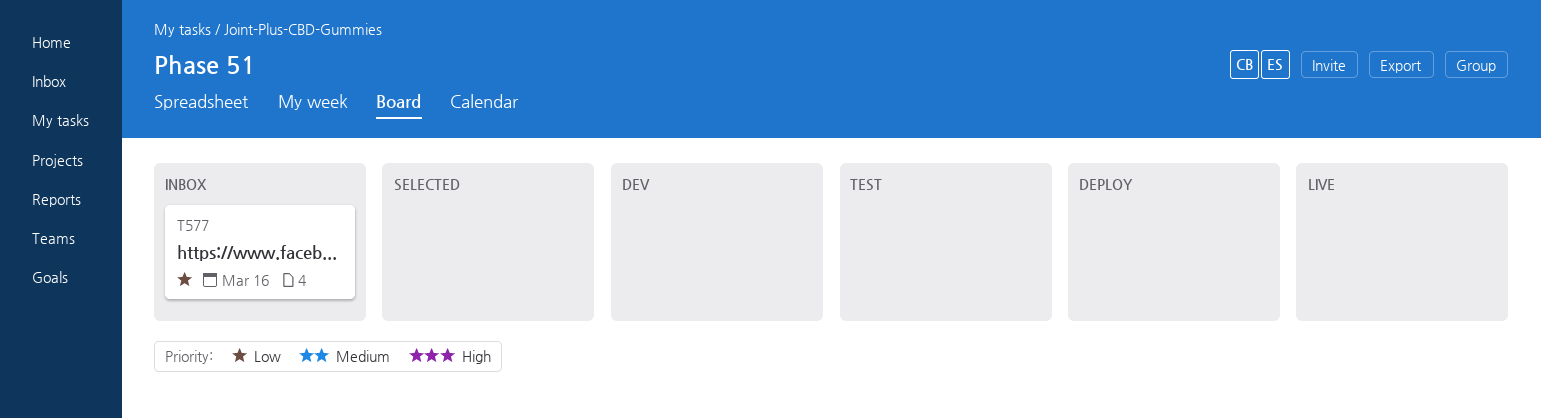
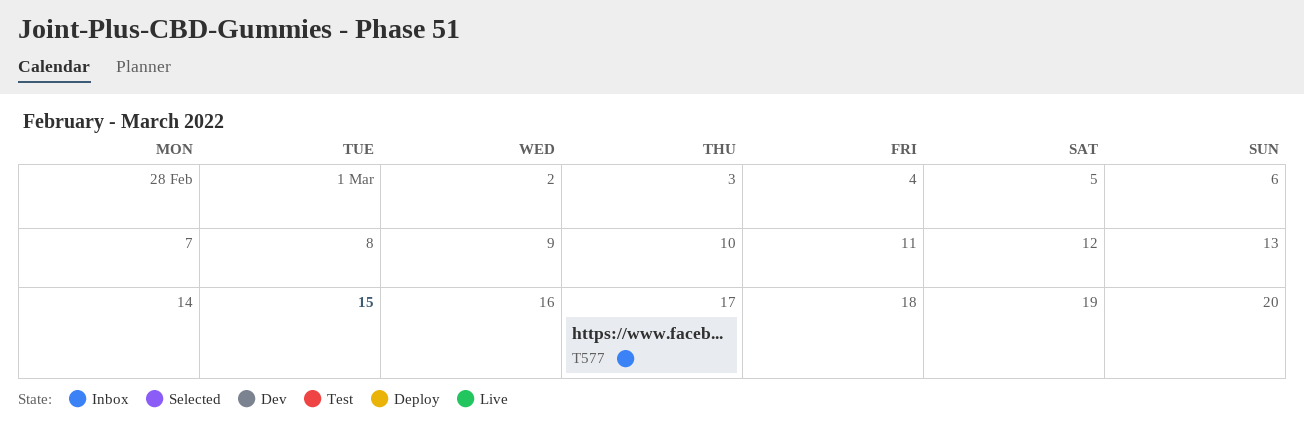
T577, due: Mar 16 -> Mar 17

